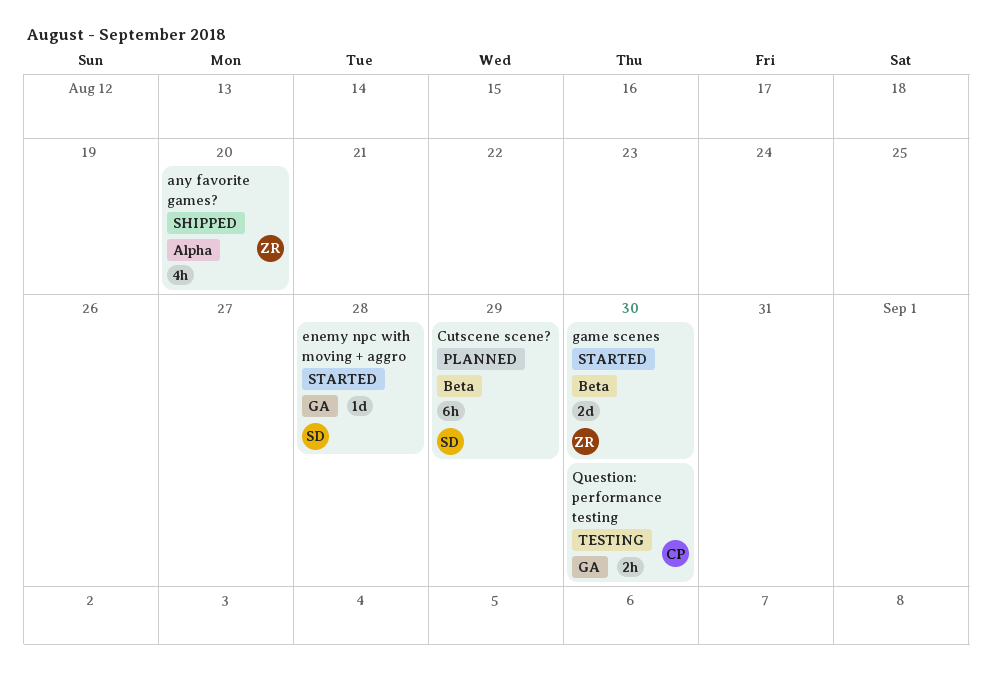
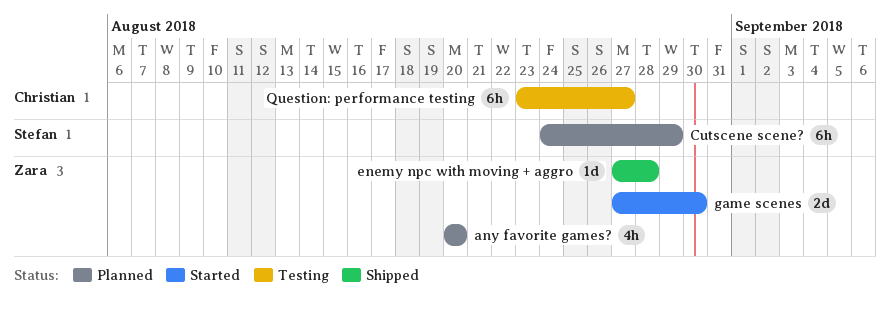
any favorite games?, status: Shipped -> Planned
enemy npc with moving + aggro, status: Started -> Shipped
enemy npc with moving + aggro, owner: Stefan -> Zara
Question: performance testing, estimate: 2h -> 6h
Question: performance testing, due: Aug 30 -> Aug 27

